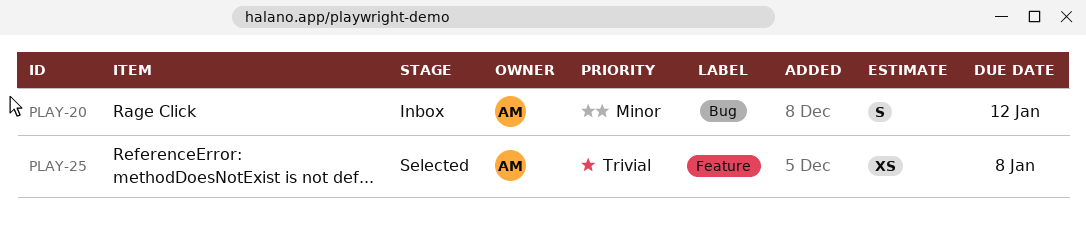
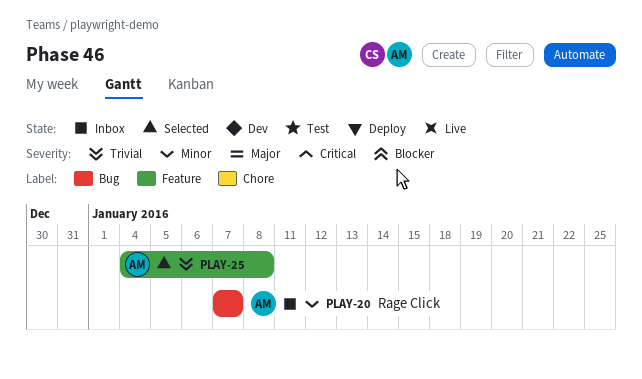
PLAY-20, due: Jan 12 -> Jan 7

